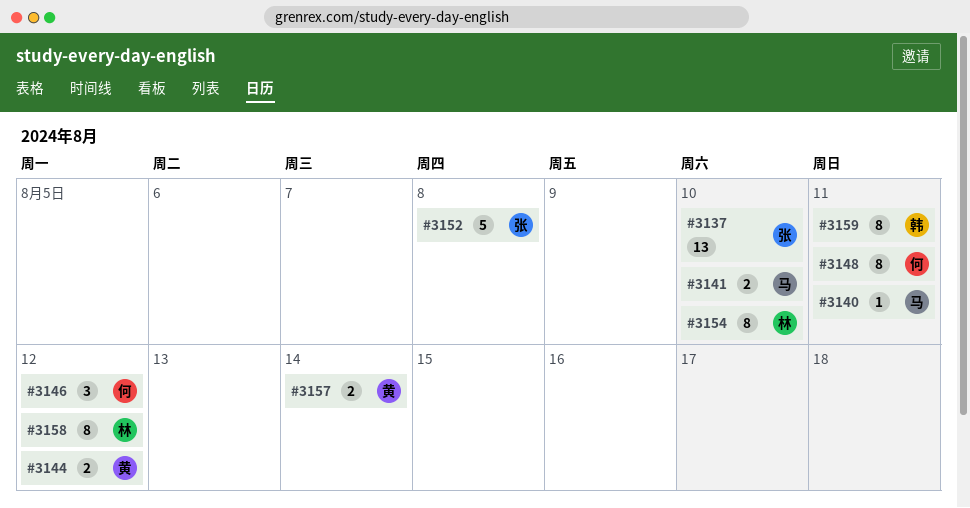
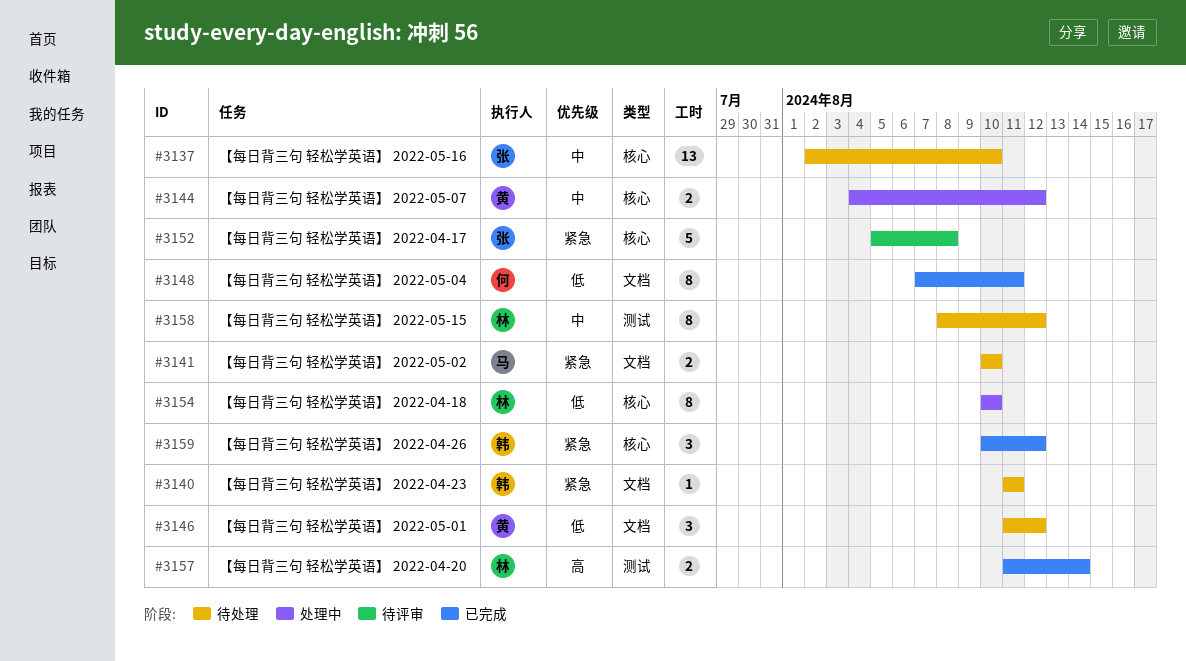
#3140, owner: 马 -> 韩
#3146, owner: 何 -> 黄
#3157, owner: 黄 -> 林
#3159, estimate: 8 -> 3
#3159, due: Aug 11 -> Aug 12

